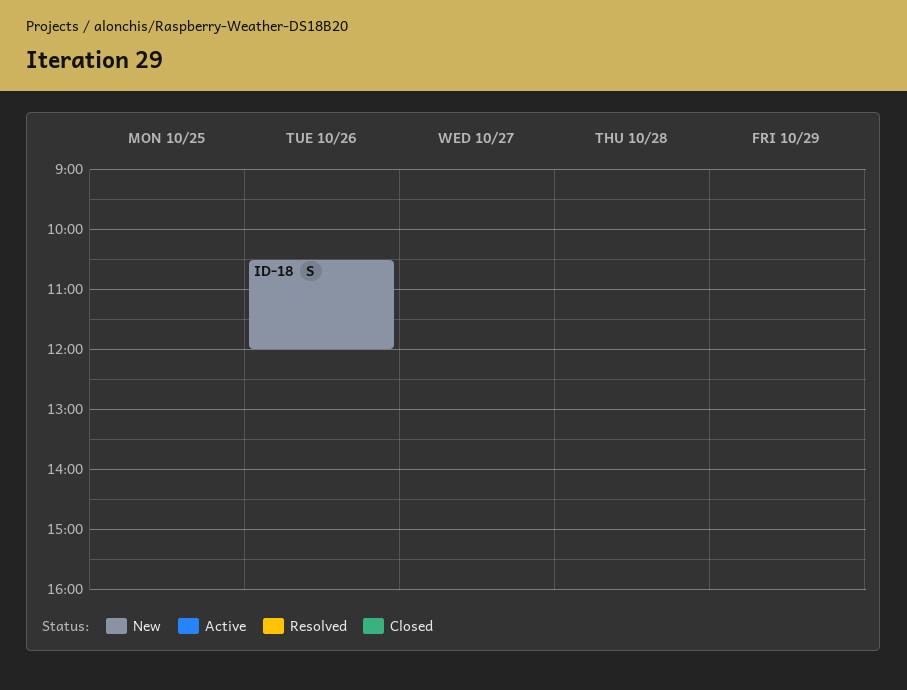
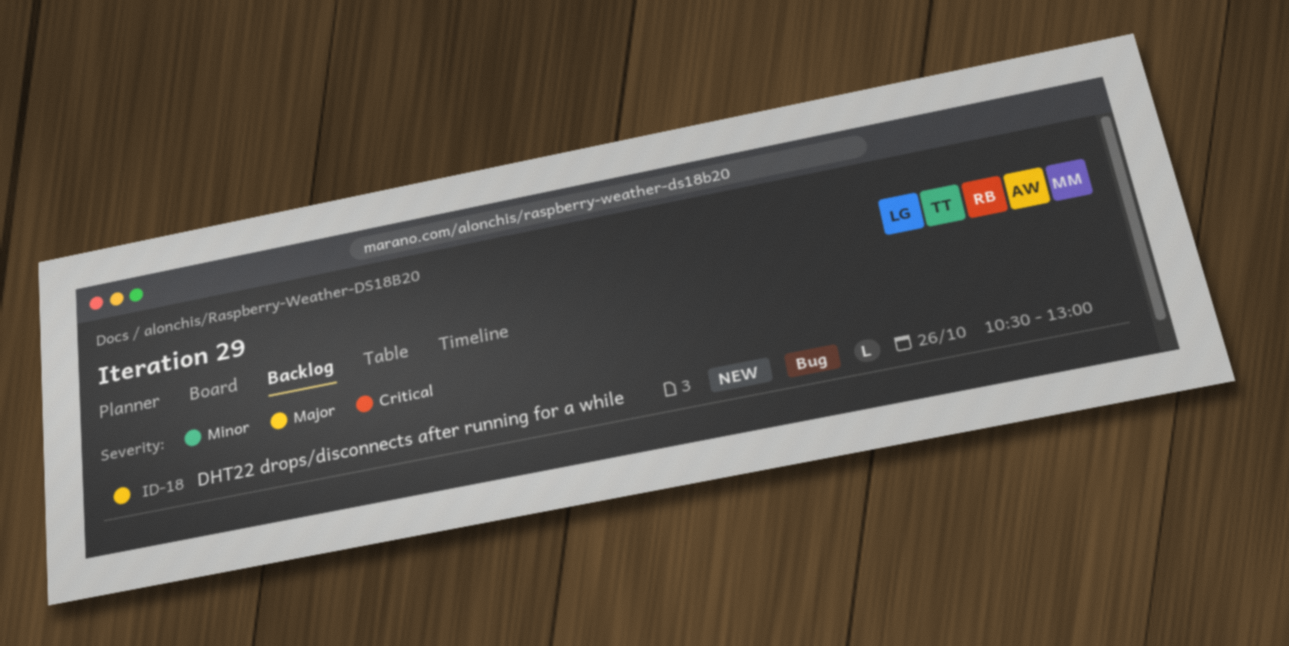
ID-18, estimate: S -> L
ID-18, ends: 12:00 -> 13:00

